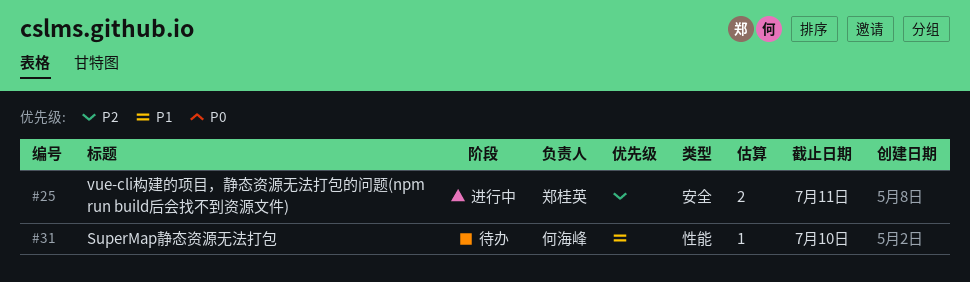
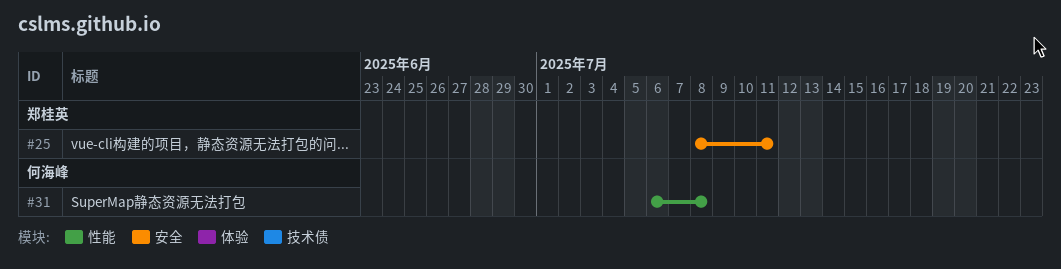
#31, due: Jul 10 -> Jul 8

